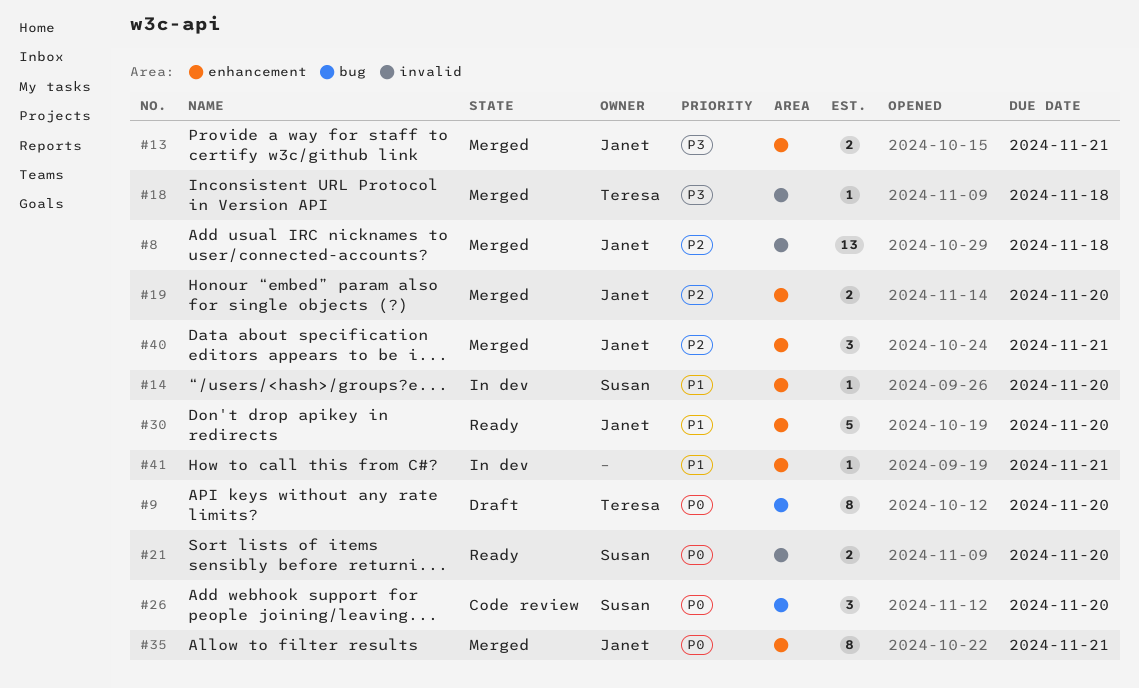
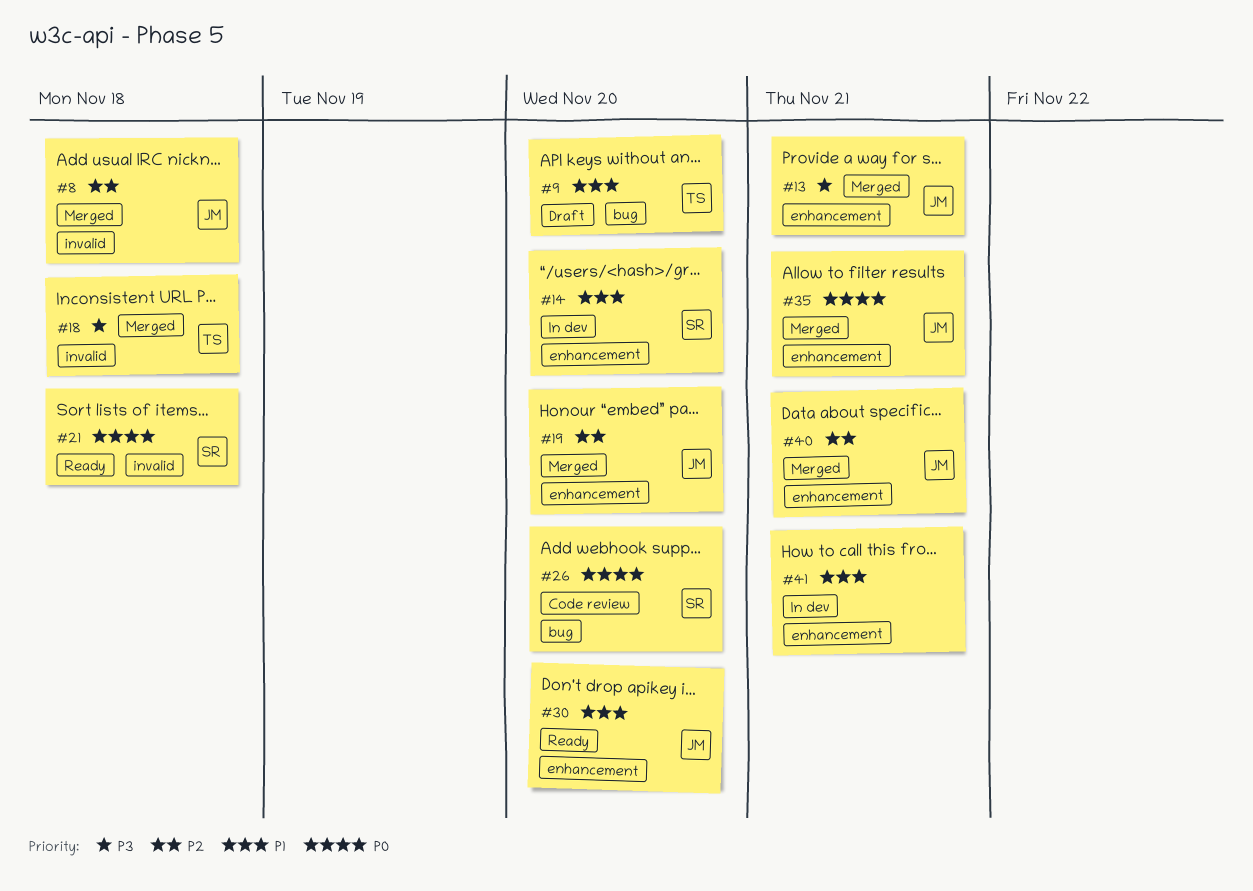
#9, priority: P0 -> P1
#21, due: Nov 20 -> Nov 18

